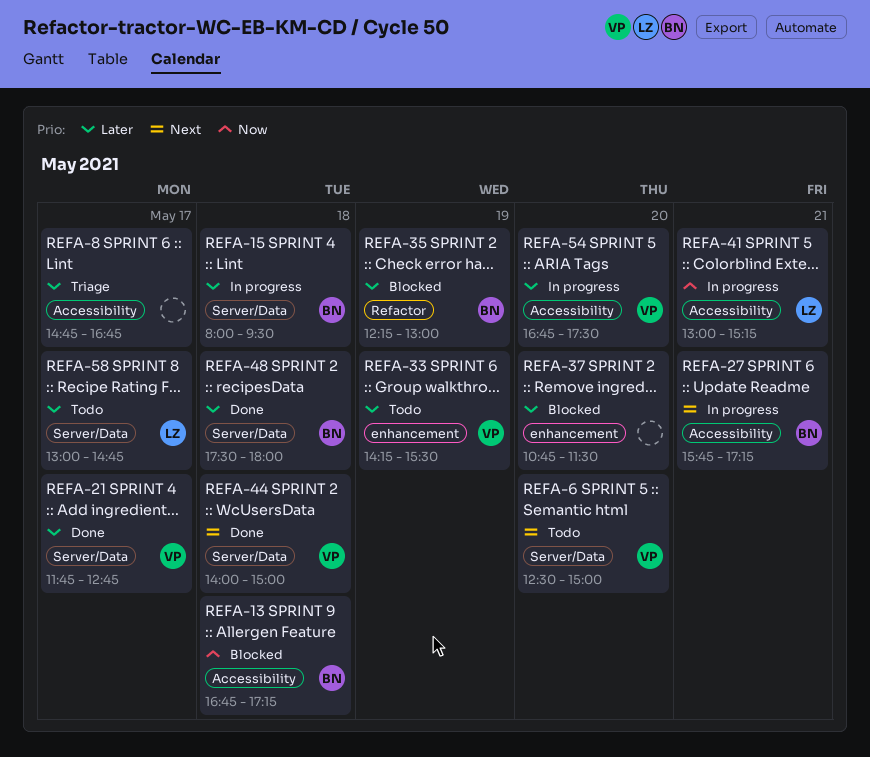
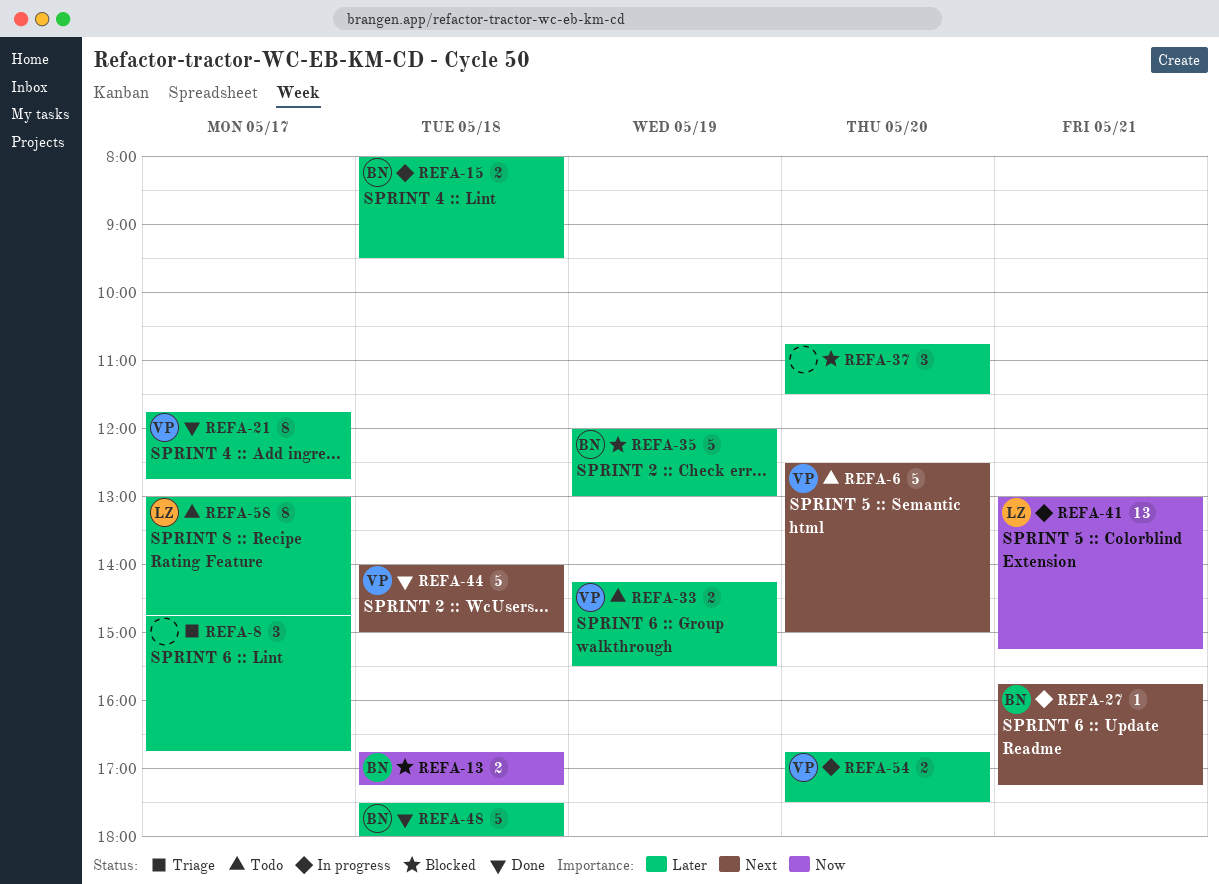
REFA-35, begins: 12:15 -> 12:00

